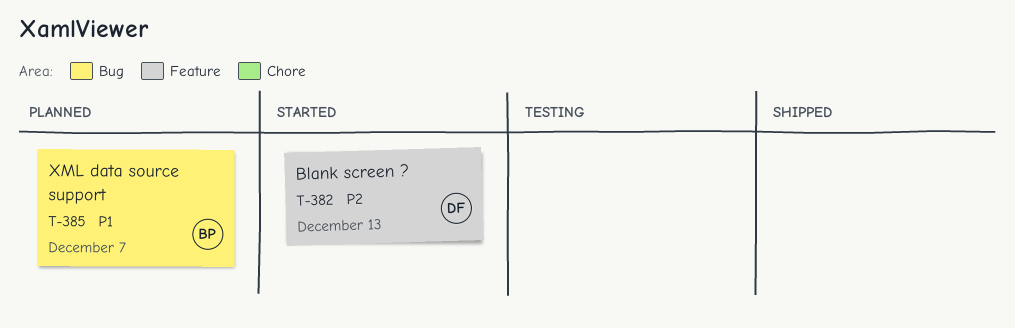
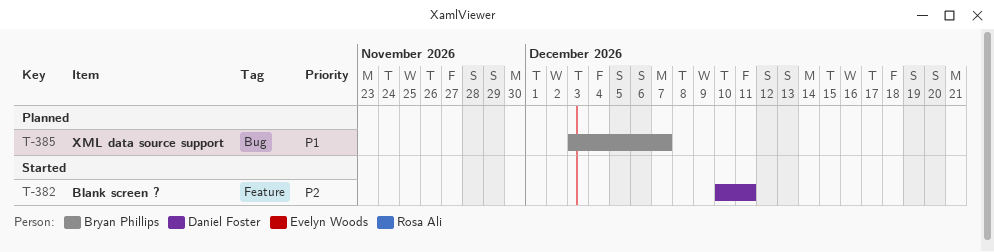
T-382, due: Dec 13 -> Dec 11

